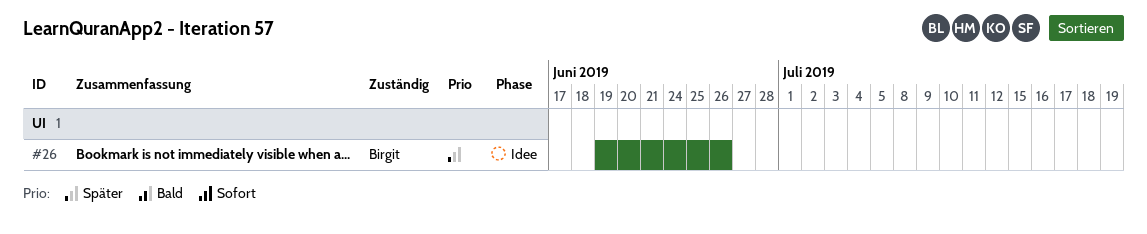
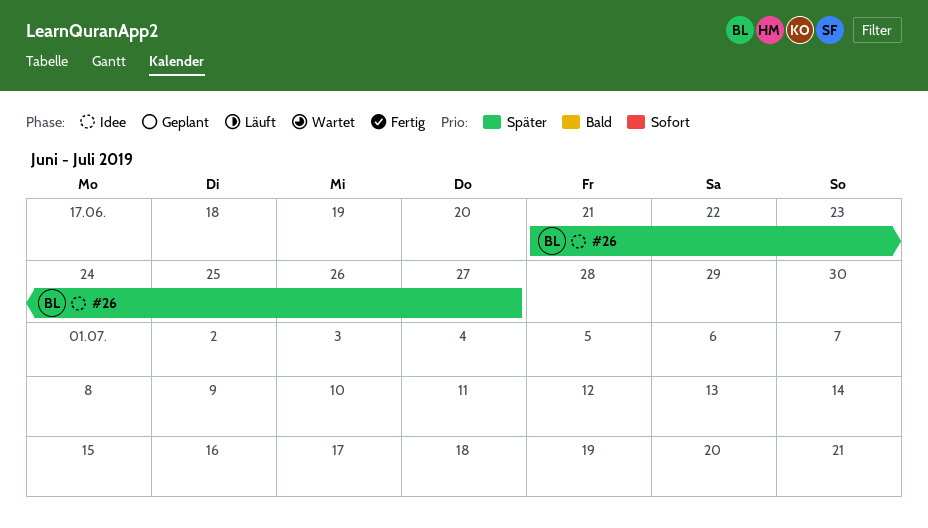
#26, start: Jun 19 -> Jun 21
#26, due: Jun 26 -> Jun 27

